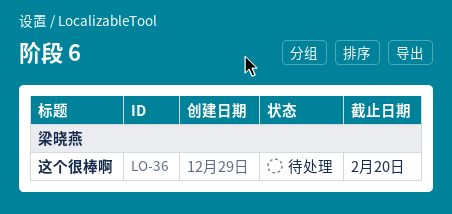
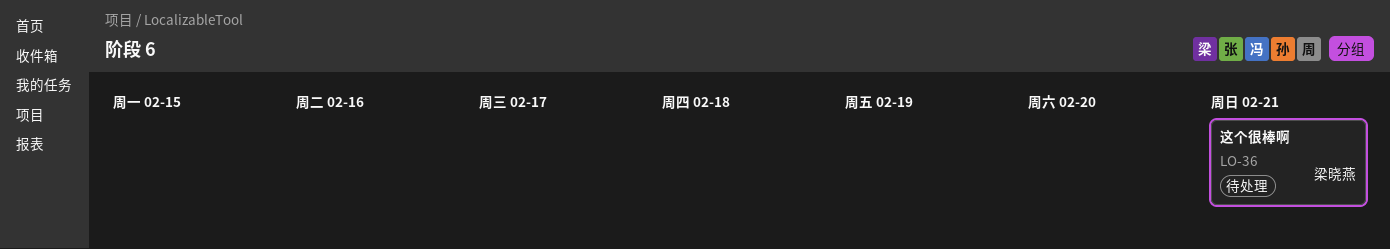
LO-36, due: Feb 20 -> Feb 21

